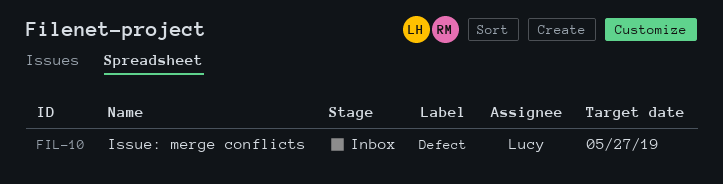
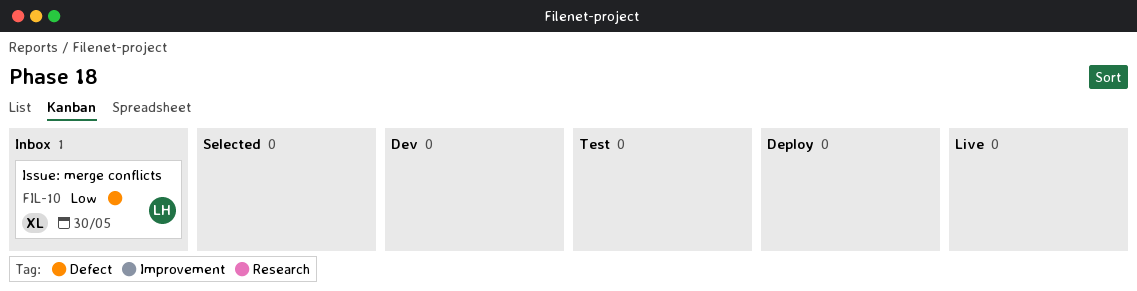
FIL-10, due: May 27 -> May 30

